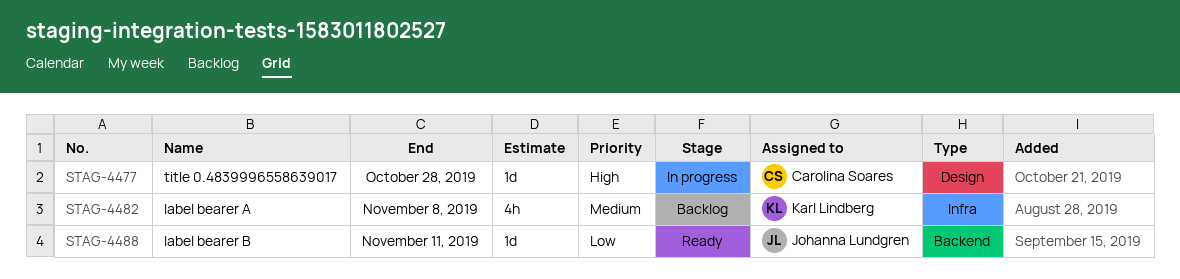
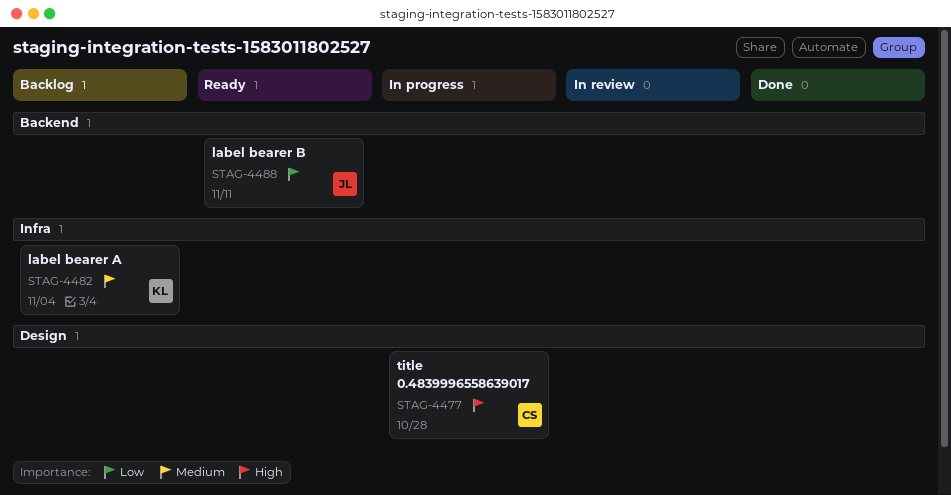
STAG-4482, due: Nov 8 -> Nov 4

